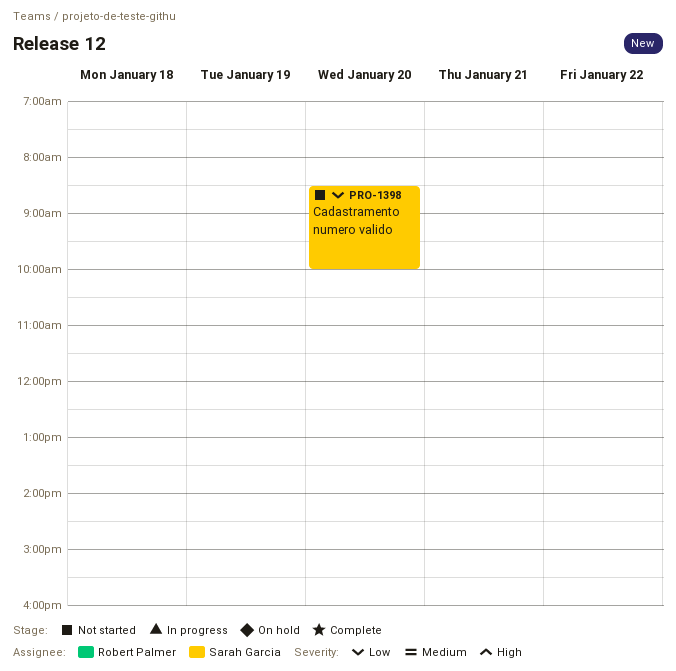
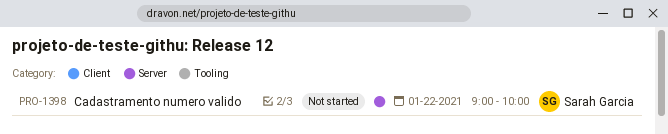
PRO-1398, day: Jan 20 -> Jan 22
PRO-1398, begins: 08:30 -> 09:00

